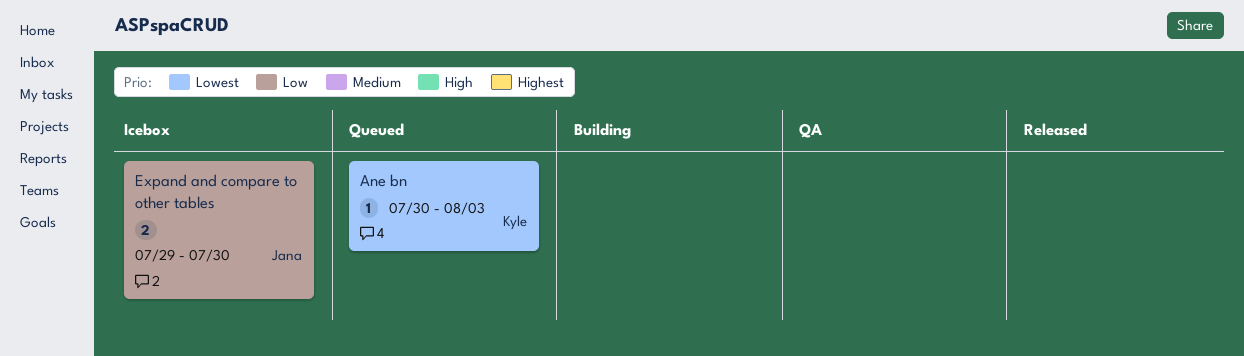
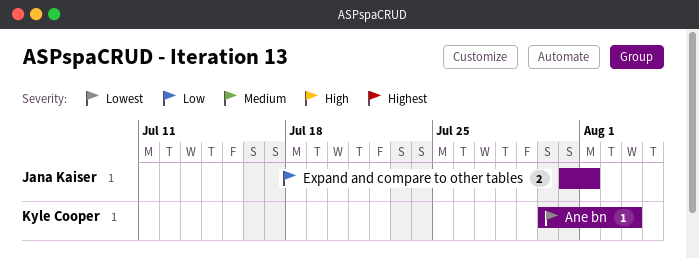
Expand and compare to other tables, start: Jul 29 -> Jul 31
Expand and compare to other tables, due: Jul 30 -> Aug 1

